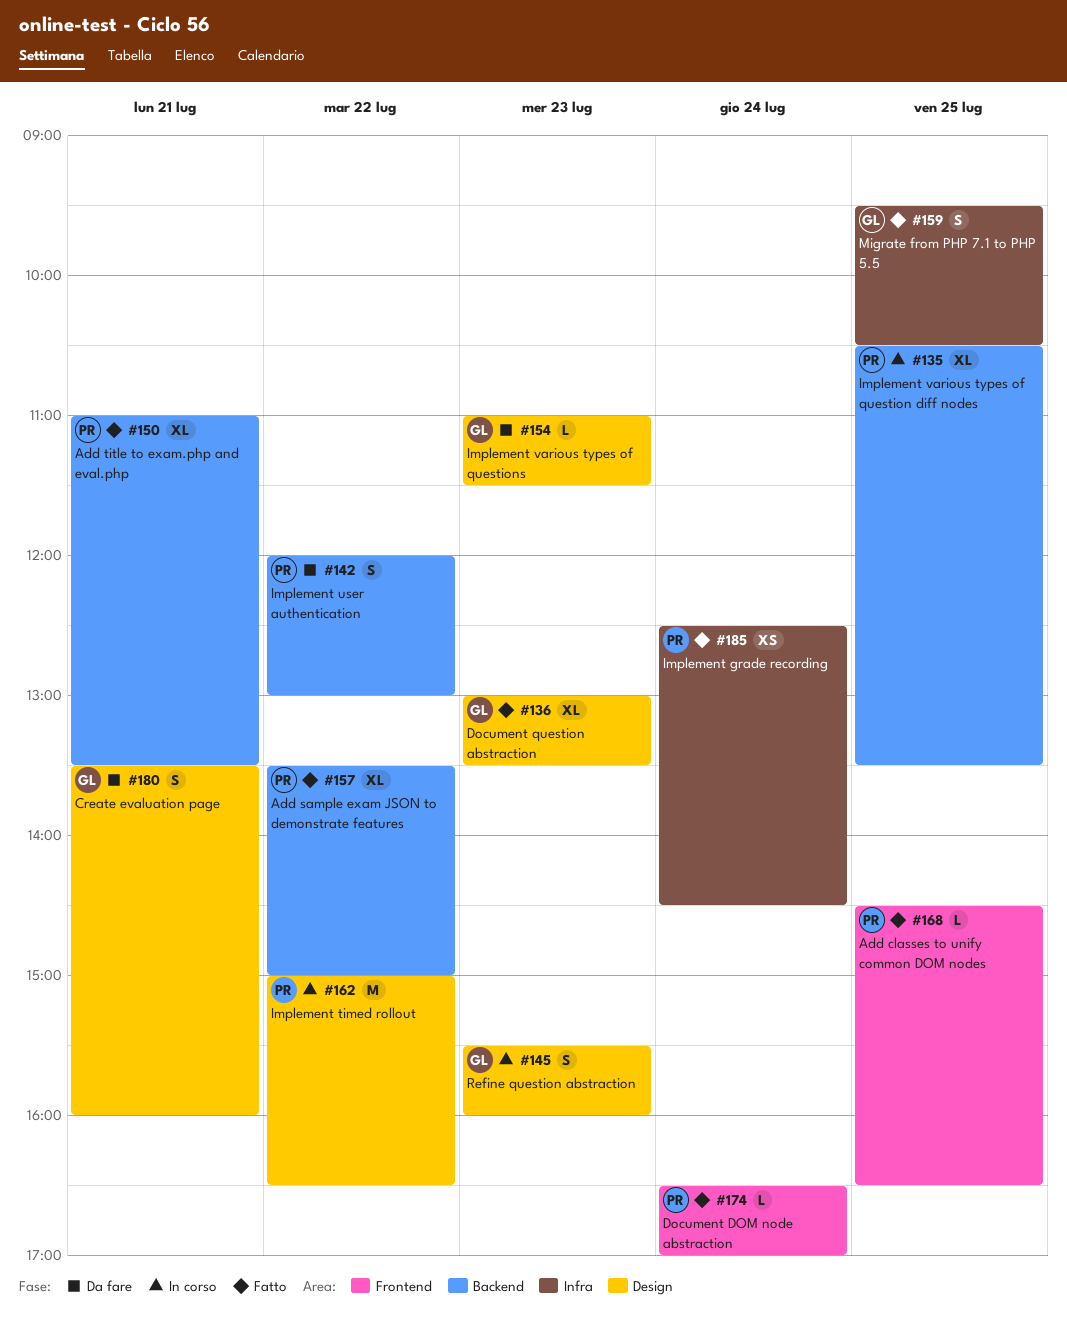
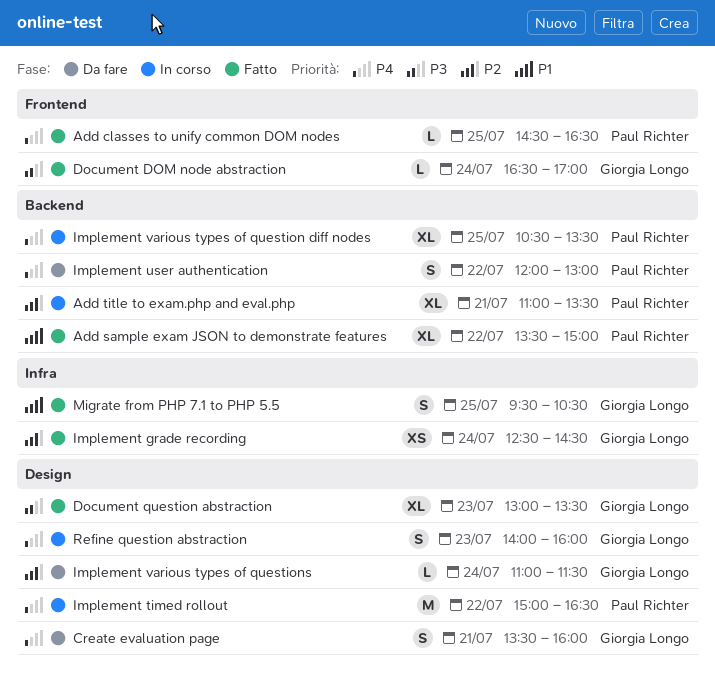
Add title to exam.php and eval.php, status: Fatto -> In corso
Document DOM node abstraction, owner: Paul Richter -> Giorgia Longo
Implement grade recording, owner: Paul Richter -> Giorgia Longo
Implement various types of questions, day: Jul 23 -> Jul 24
Refine question abstraction, begins: 15:30 -> 14:00

